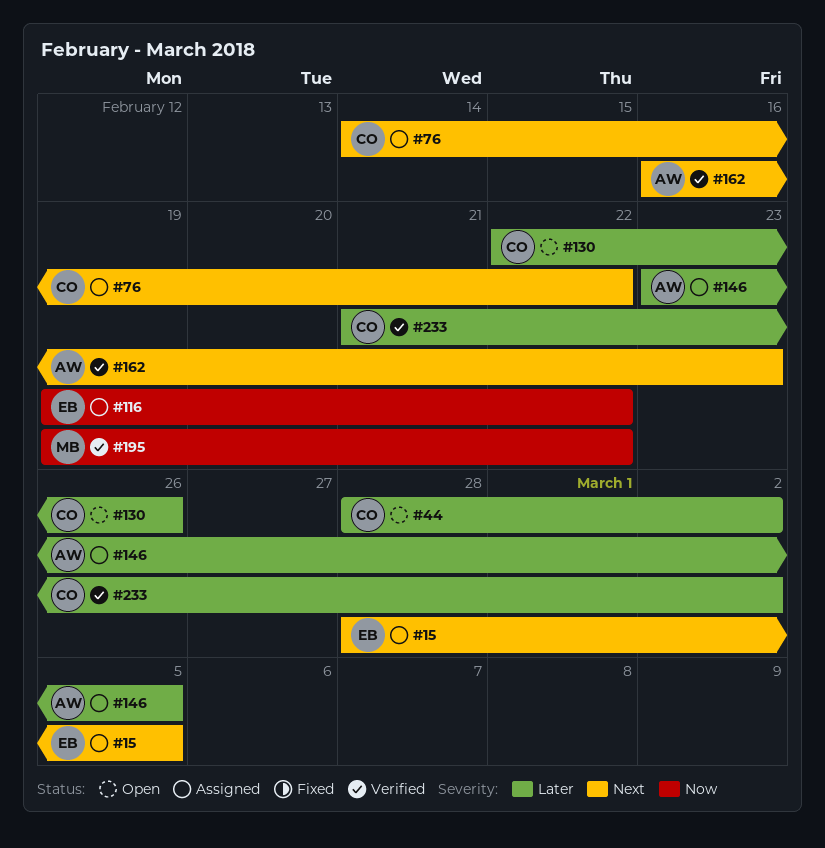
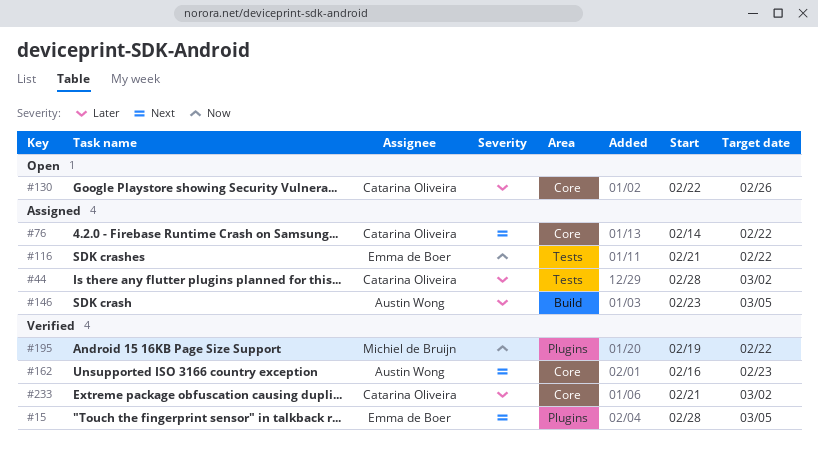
#15, status: Assigned -> Verified
#44, status: Open -> Assigned
#116, start: Feb 19 -> Feb 21

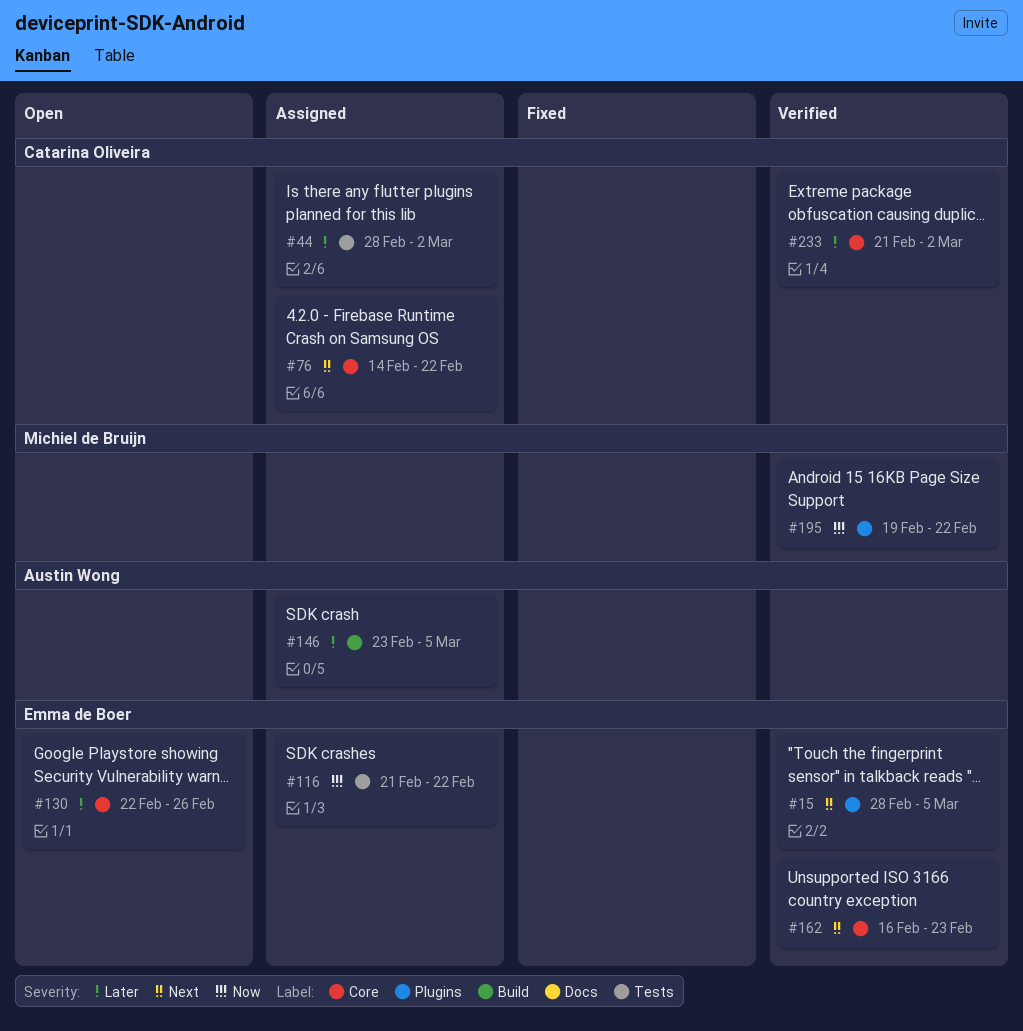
#130, owner: Catarina Oliveira -> Emma de Boer
#162, owner: Austin Wong -> Emma de Boer

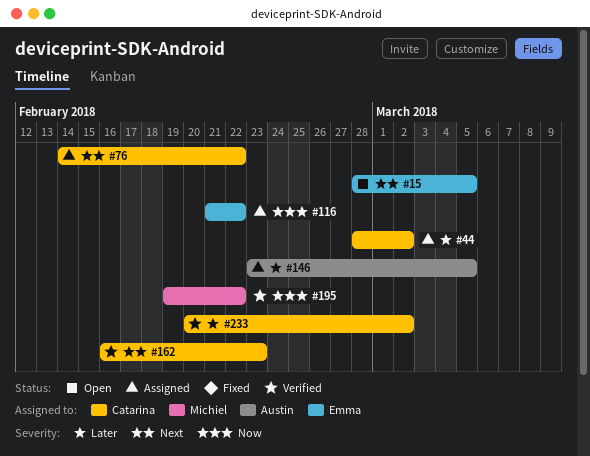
#15, status: Verified -> Open
#130: present -> none
#162, owner: Emma de Boer -> Catarina Oliveira
#233, start: Feb 21 -> Feb 20

